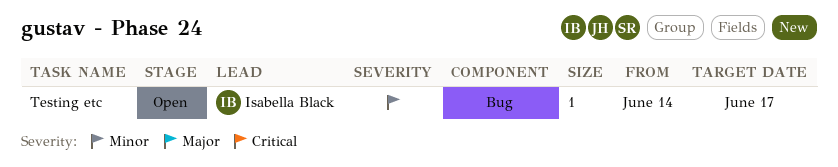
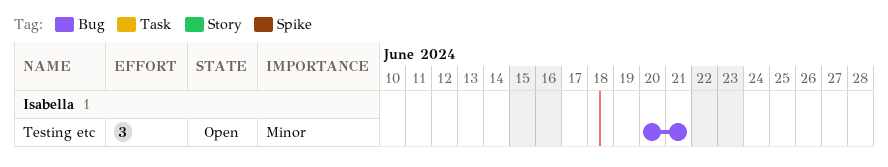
Testing etc, estimate: 1 -> 3
Testing etc, start: Jun 14 -> Jun 20
Testing etc, due: Jun 17 -> Jun 21

